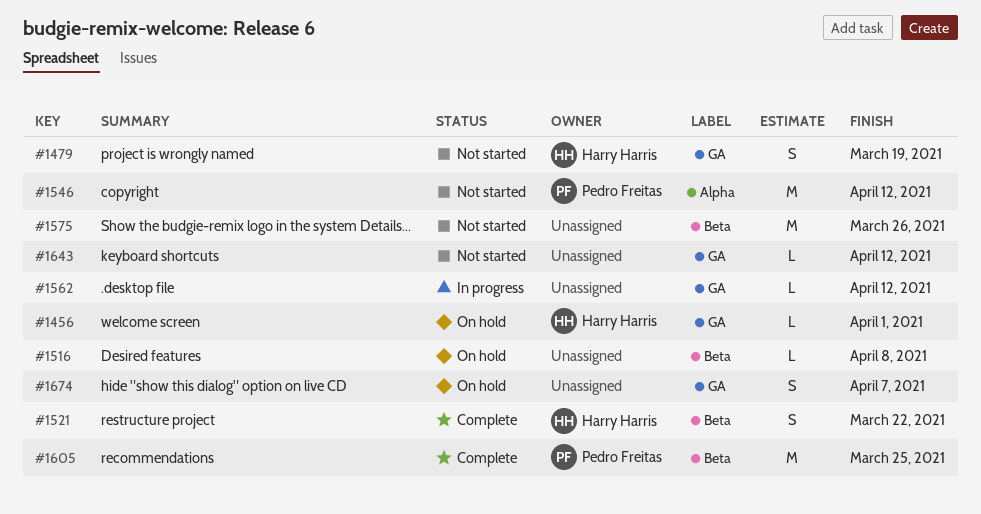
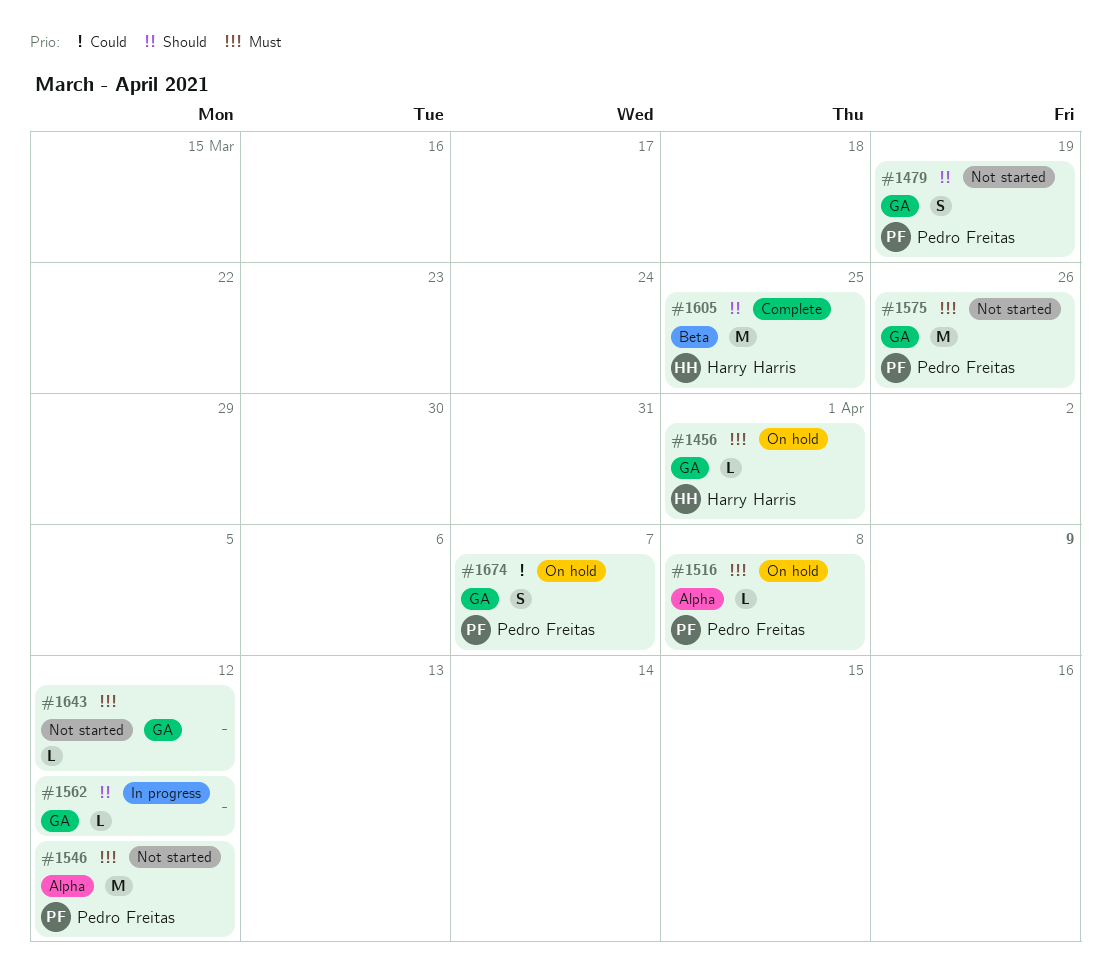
#1479, owner: Harry Harris -> Pedro Freitas
#1516, owner: none -> Pedro Freitas
#1516, label: Beta -> Alpha
#1521: present -> none
#1575, owner: none -> Pedro Freitas
#1575, label: Beta -> GA
#1605, owner: Pedro Freitas -> Harry Harris
#1674, owner: none -> Pedro Freitas

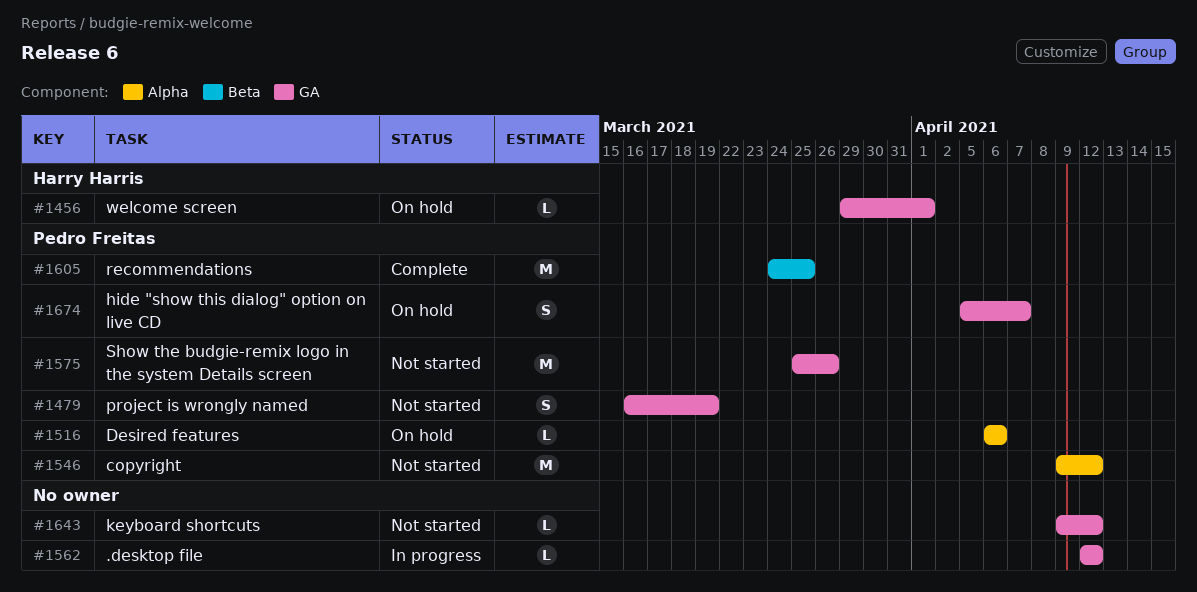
#1516, due: Apr 8 -> Apr 6
#1605, owner: Harry Harris -> Pedro Freitas

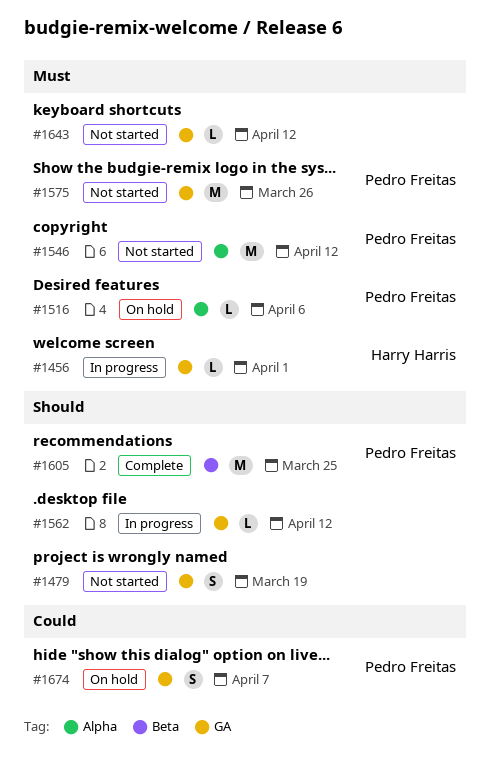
#1456, status: On hold -> In progress
#1479, owner: Pedro Freitas -> none

